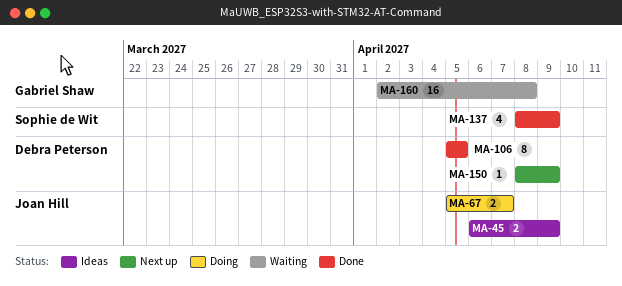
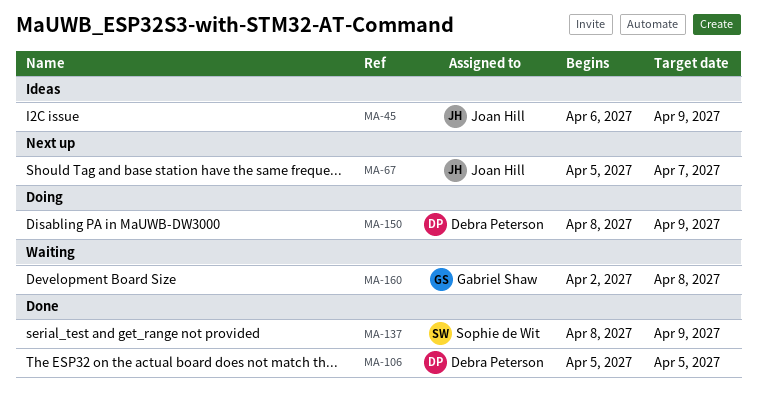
MA-67, status: Doing -> Next up
MA-150, status: Next up -> Doing

